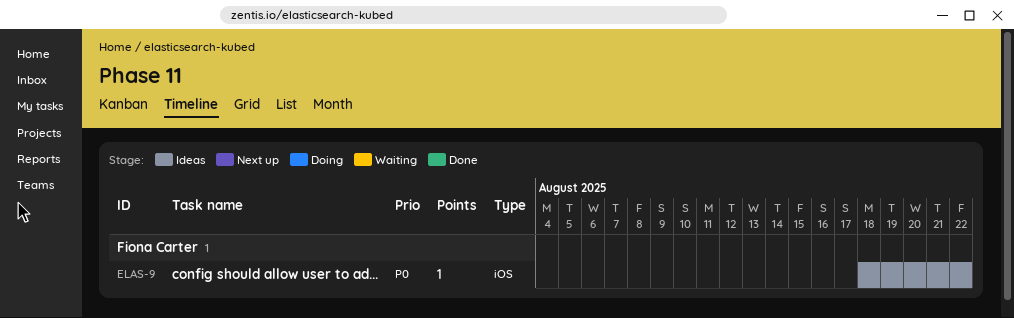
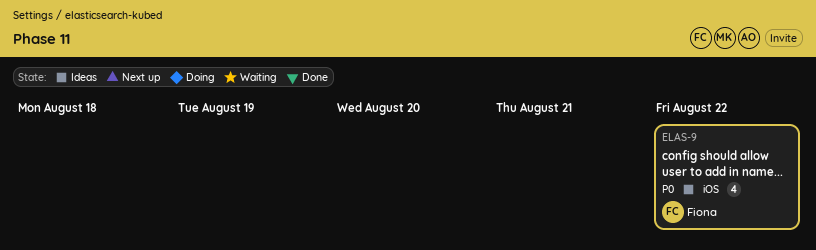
ELAS-9, estimate: 1 -> 4

